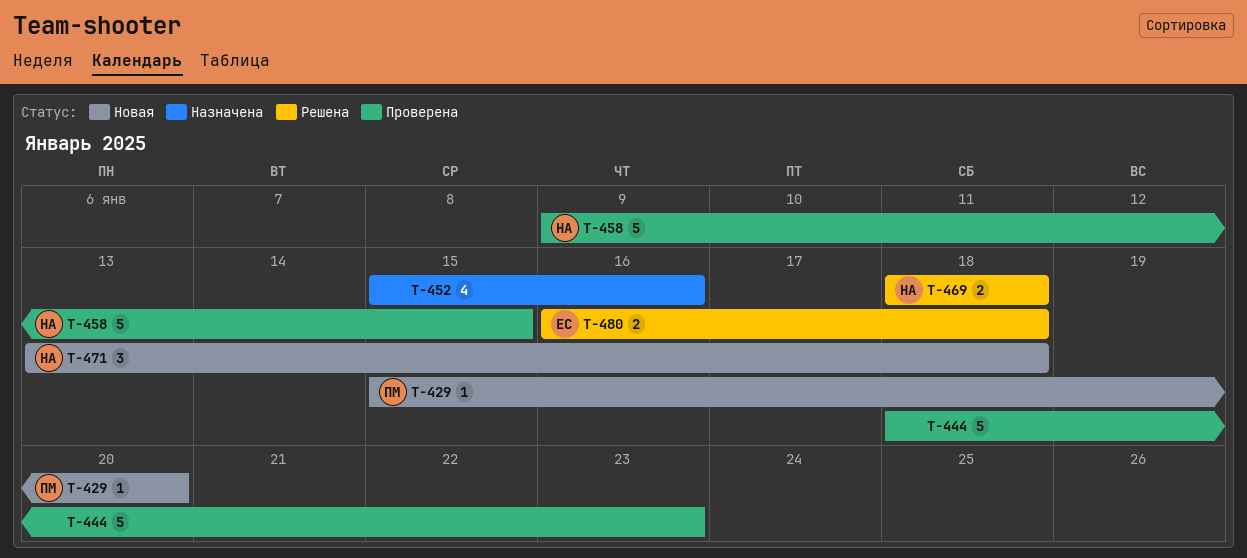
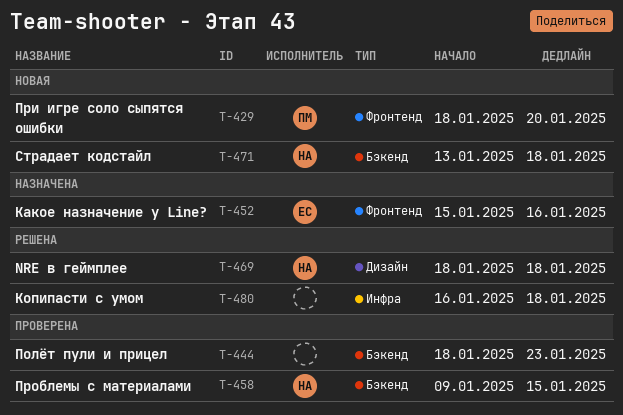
T-429, start: Jan 15 -> Jan 18
T-452, owner: none -> ЕС
T-480, owner: ЕС -> none

